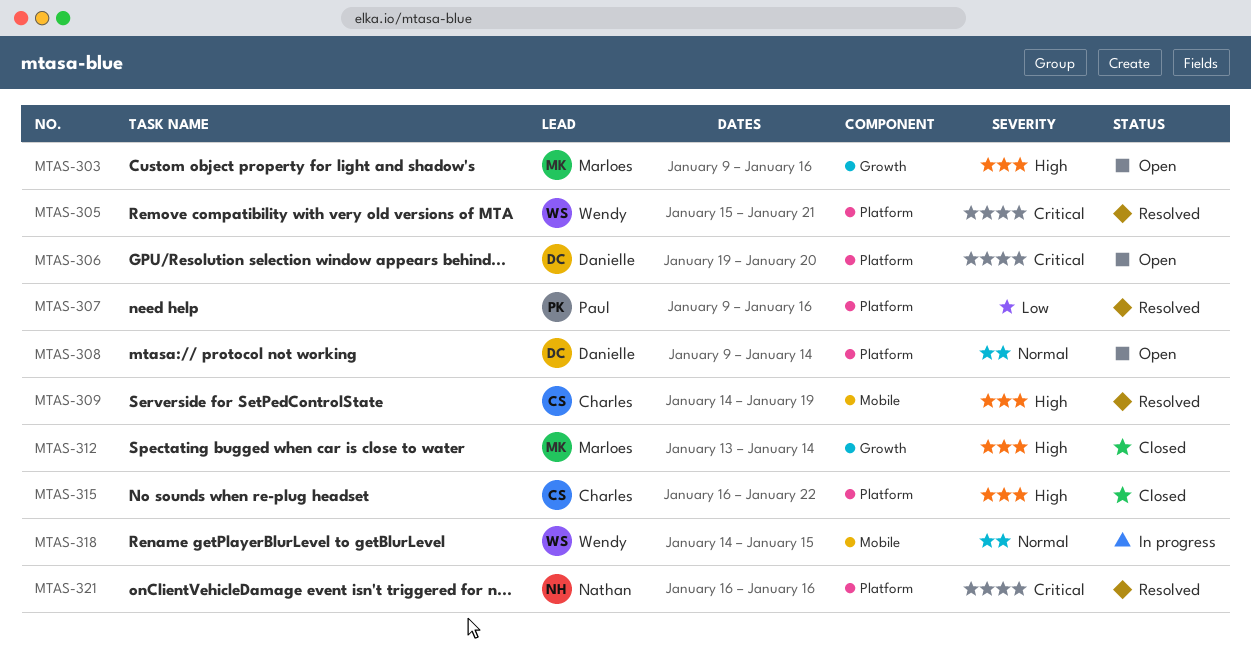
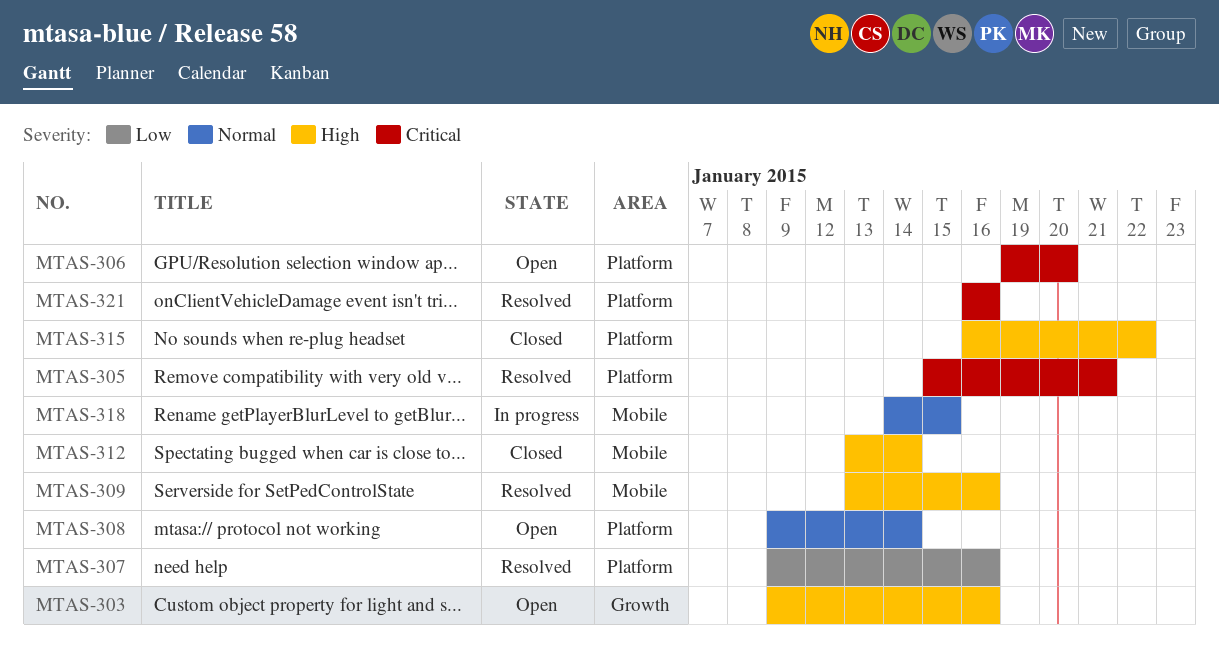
MTAS-309, start: Jan 14 -> Jan 13
MTAS-309, due: Jan 19 -> Jan 16
MTAS-312, label: Growth -> Mobile

